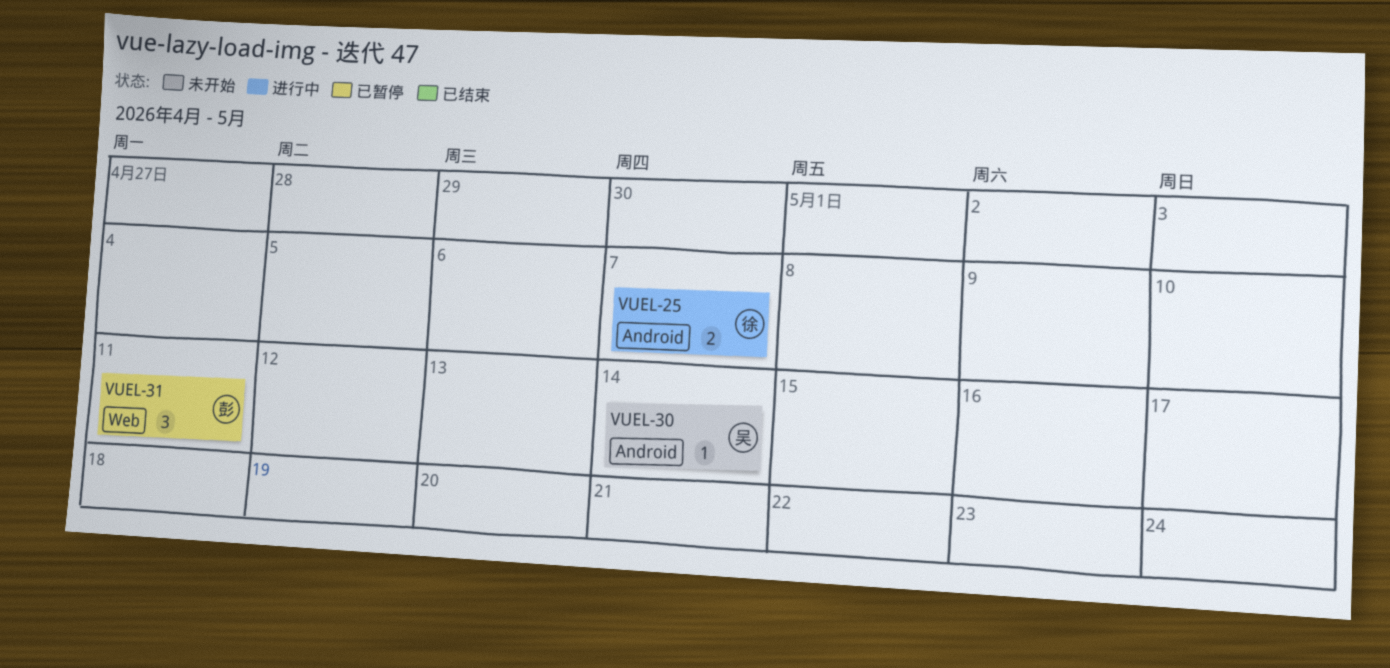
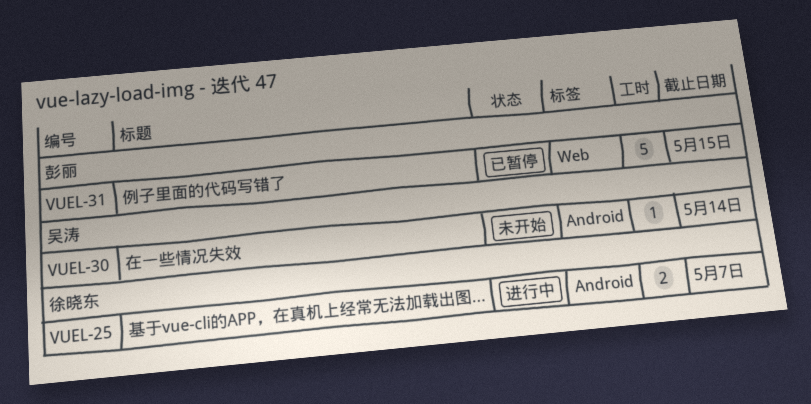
VUEL-31, estimate: 3 -> 5
VUEL-31, due: May 11 -> May 15

